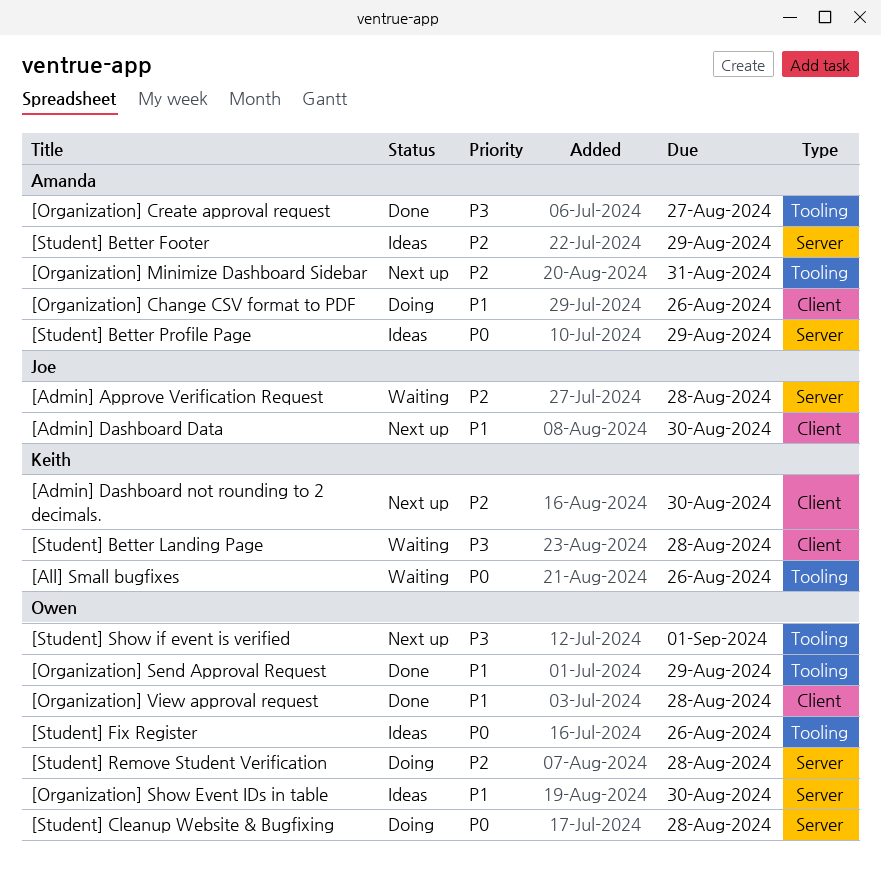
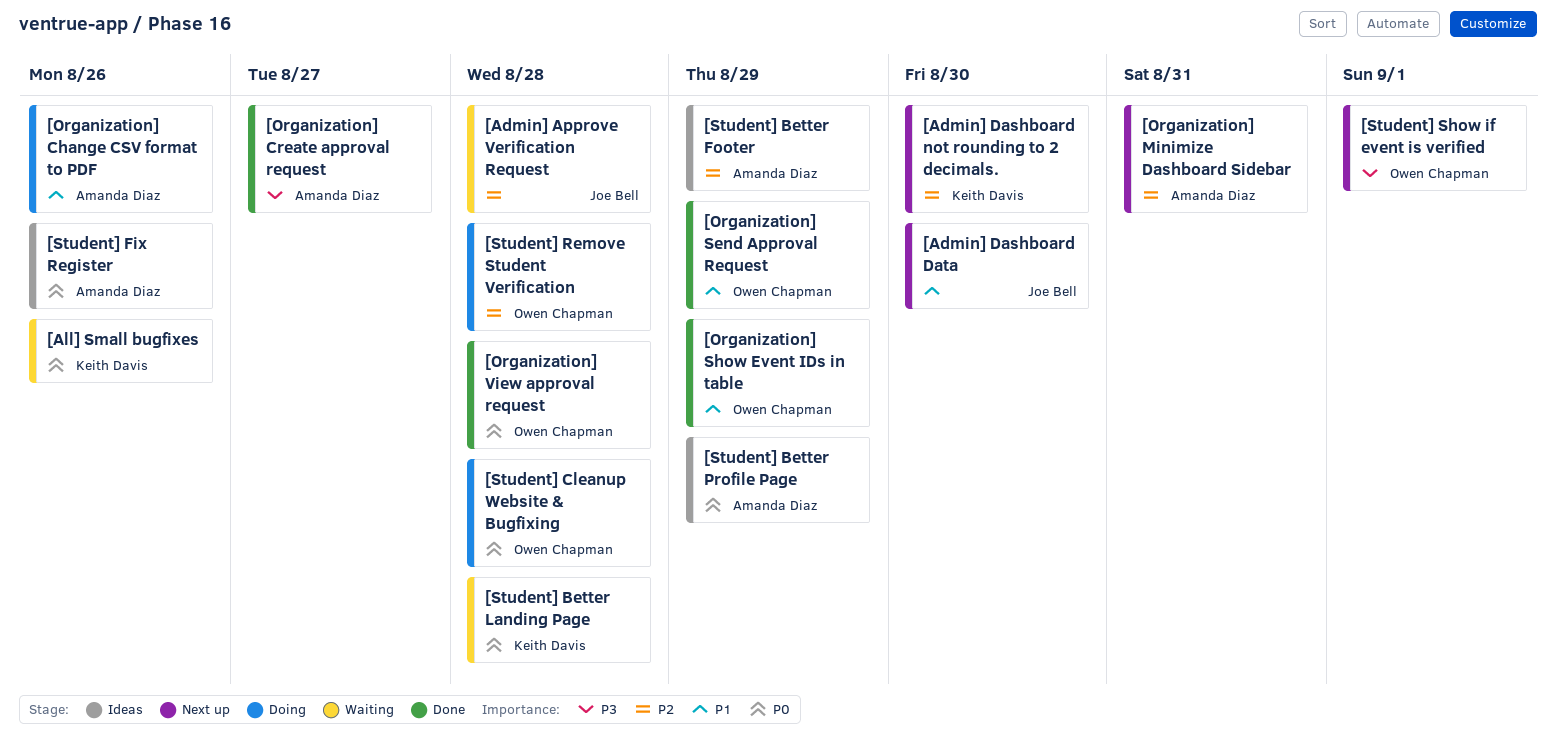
[Organization] Show Event IDs in table, status: Ideas -> Done
[Organization] Show Event IDs in table, due: Aug 30 -> Aug 29
[Organization] View approval request, priority: P1 -> P0
[Student] Better Landing Page, priority: P3 -> P0
[Student] Fix Register, owner: Owen Chapman -> Amanda Diaz

